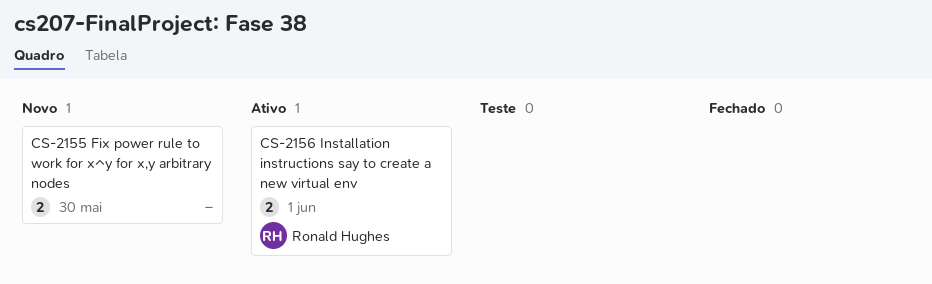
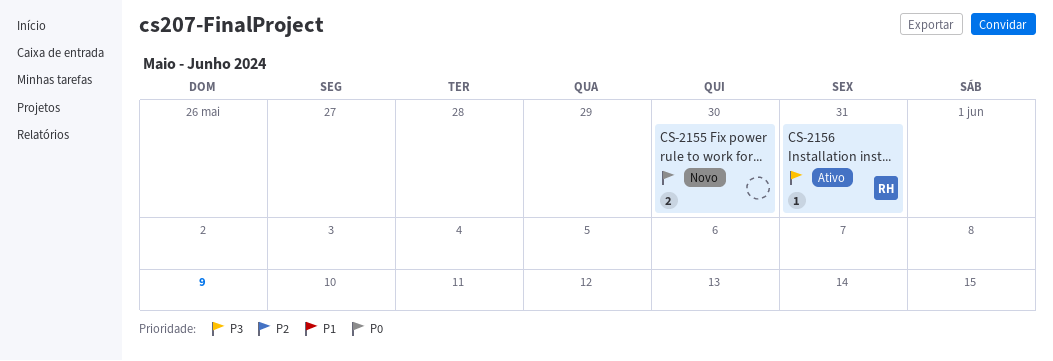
CS-2156, estimate: 2 -> 1
CS-2156, due: Jun 1 -> May 31

